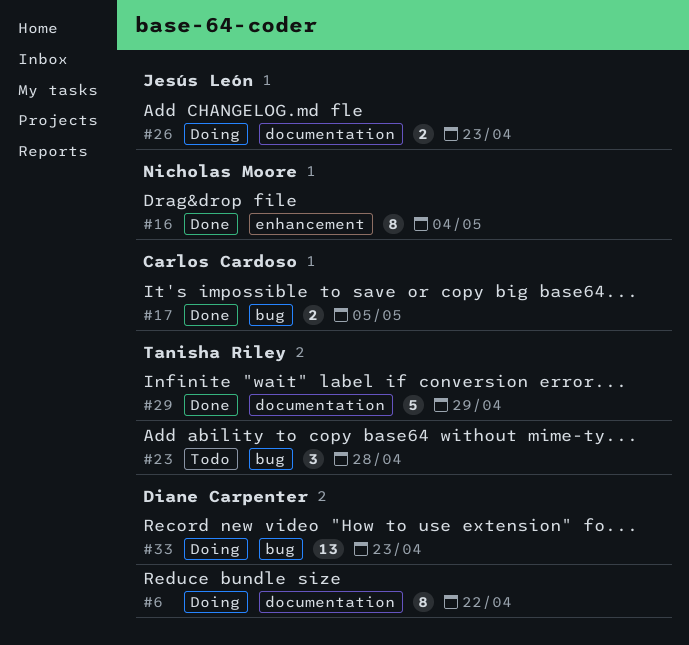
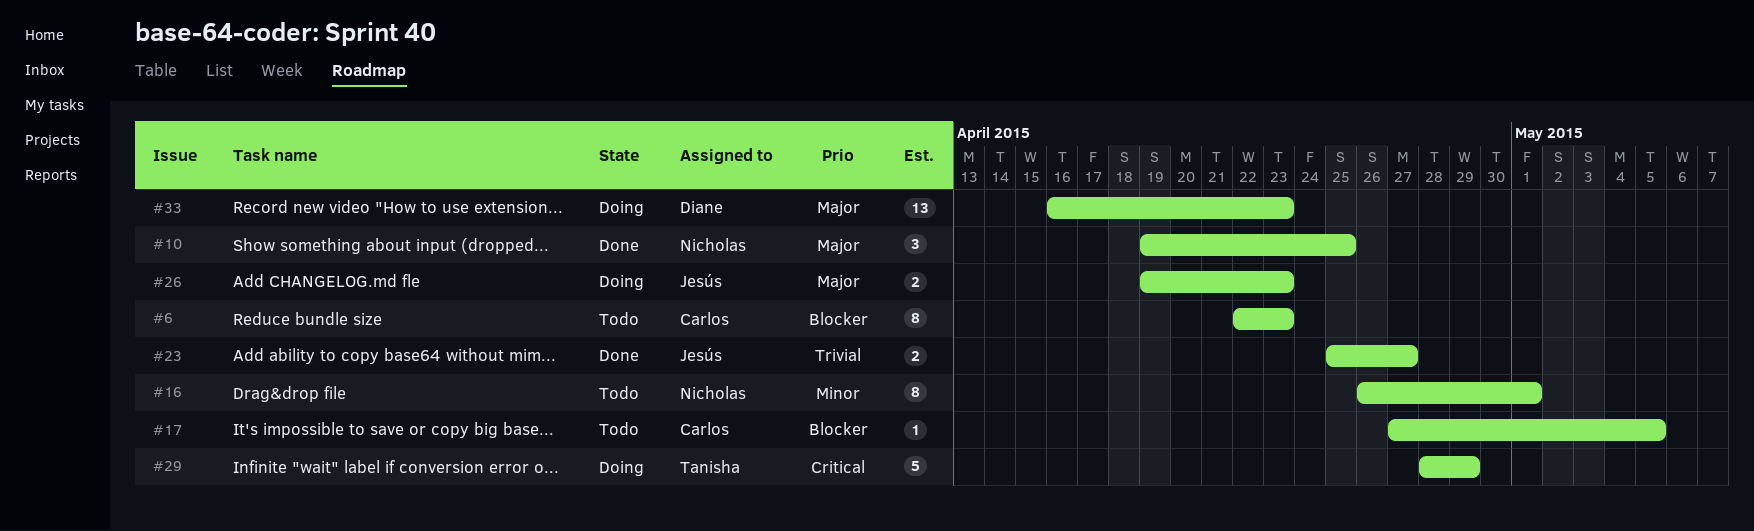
#6, status: Doing -> Todo
#6, owner: Diane Carpenter -> Carlos Cardoso
#6, due: Apr 22 -> Apr 23
#10: none -> present
#16, status: Done -> Todo
#16, due: May 4 -> May 1
#17, status: Done -> Todo
#17, estimate: 2 -> 1
#23, status: Todo -> Done
#23, owner: Tanisha Riley -> Jesús León
#23, estimate: 3 -> 2
#23, due: Apr 28 -> Apr 27
#29, status: Done -> Doing

